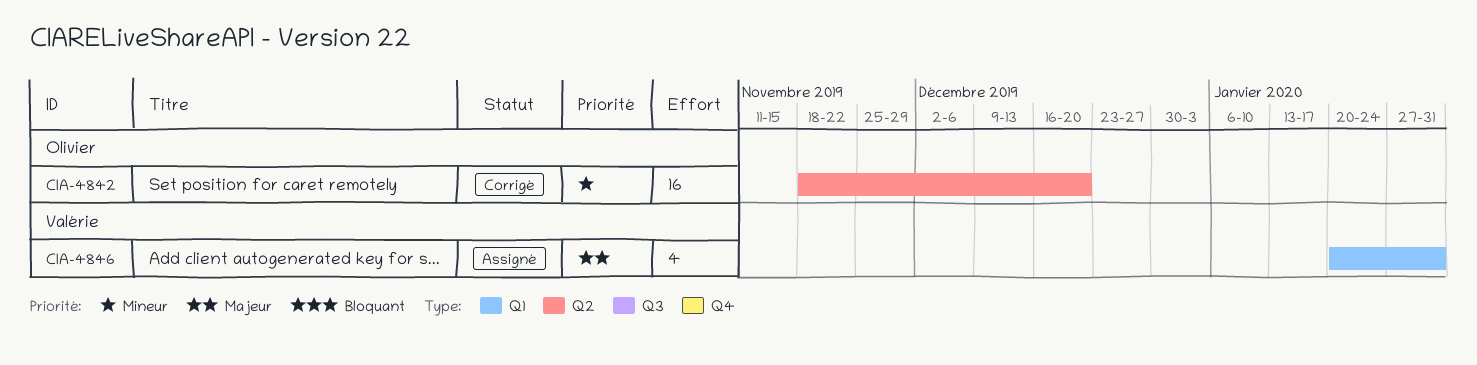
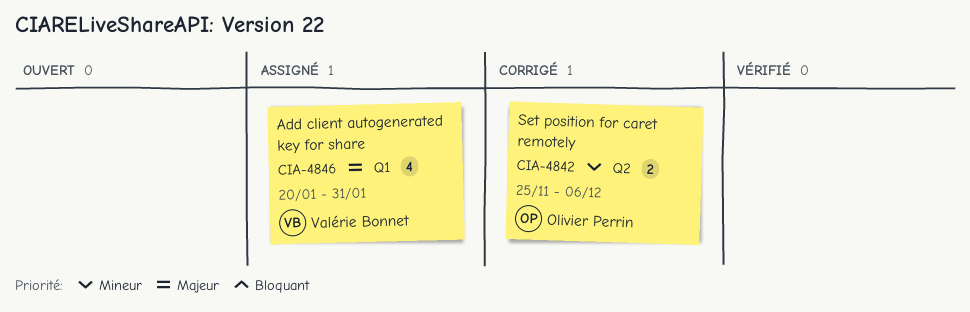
CIA-4842, estimate: 16 -> 2
CIA-4842, start: Nov 18 -> Nov 25
CIA-4842, due: Dec 20 -> Dec 6

